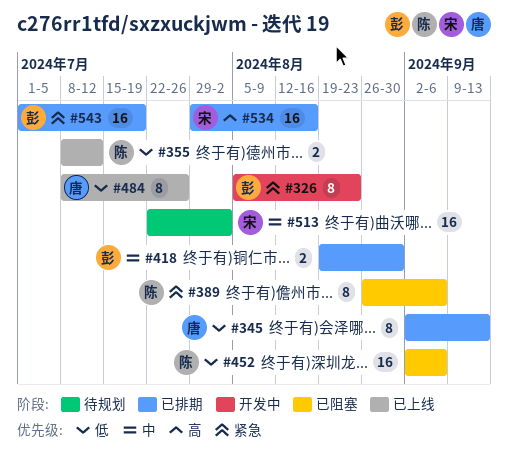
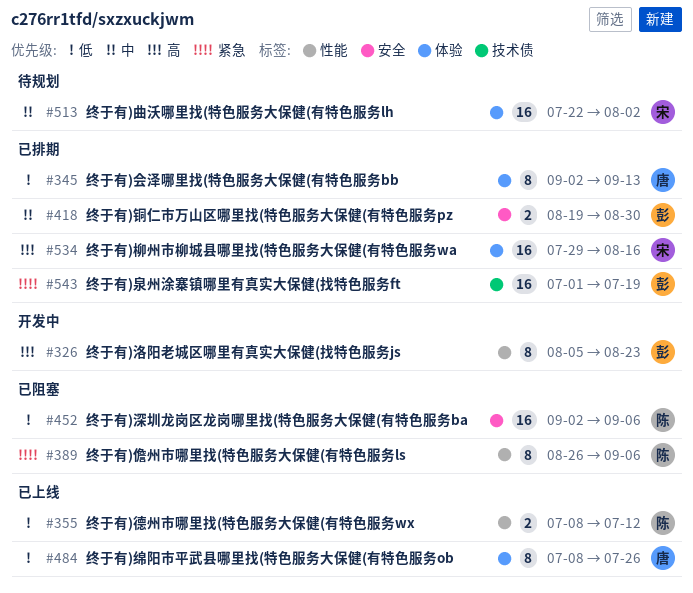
#326, priority: 紧急 -> 高

